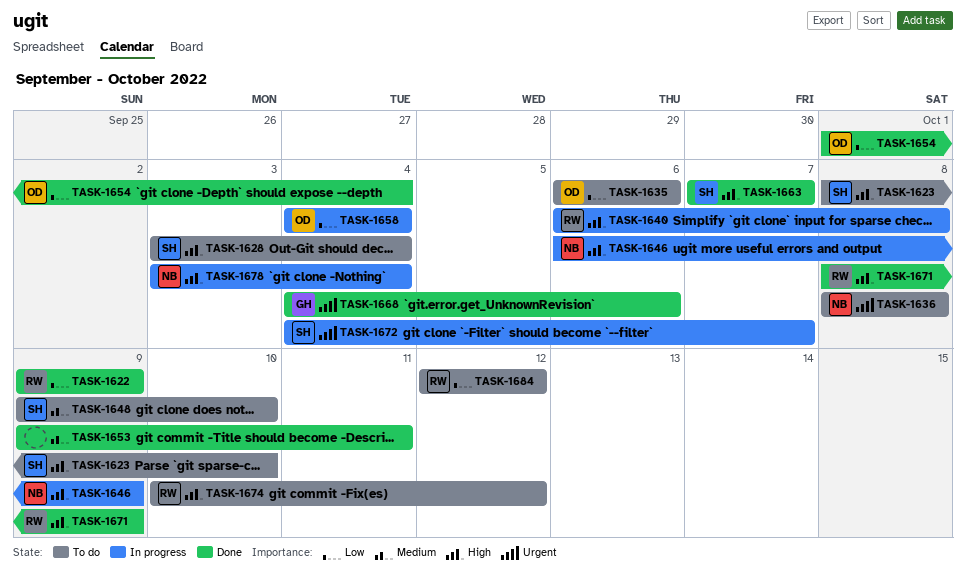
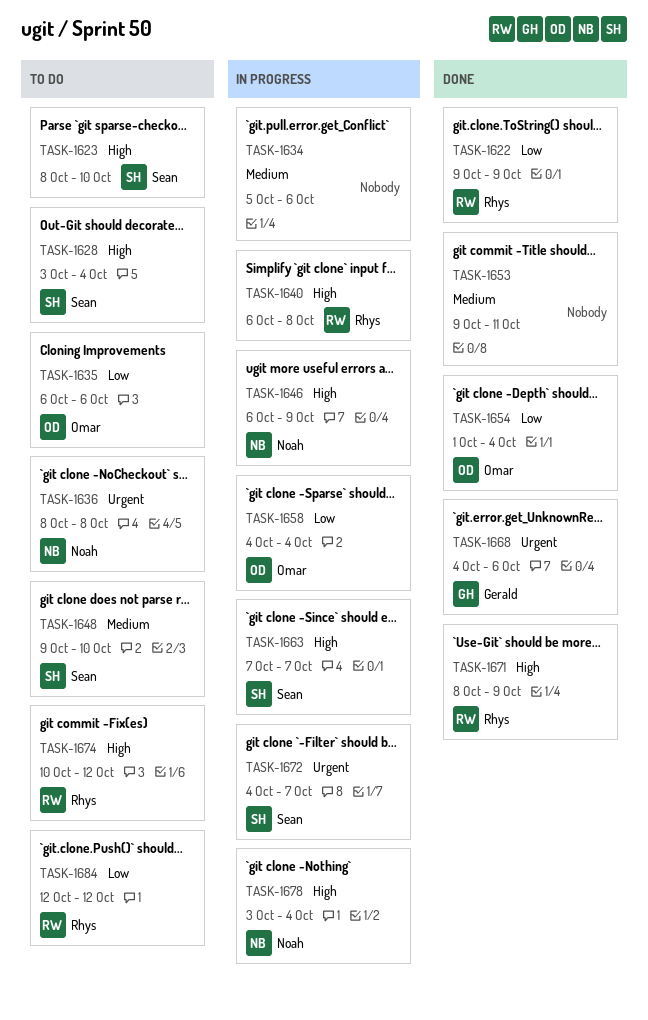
TASK-1634: none -> present
TASK-1663, status: Done -> In progress

